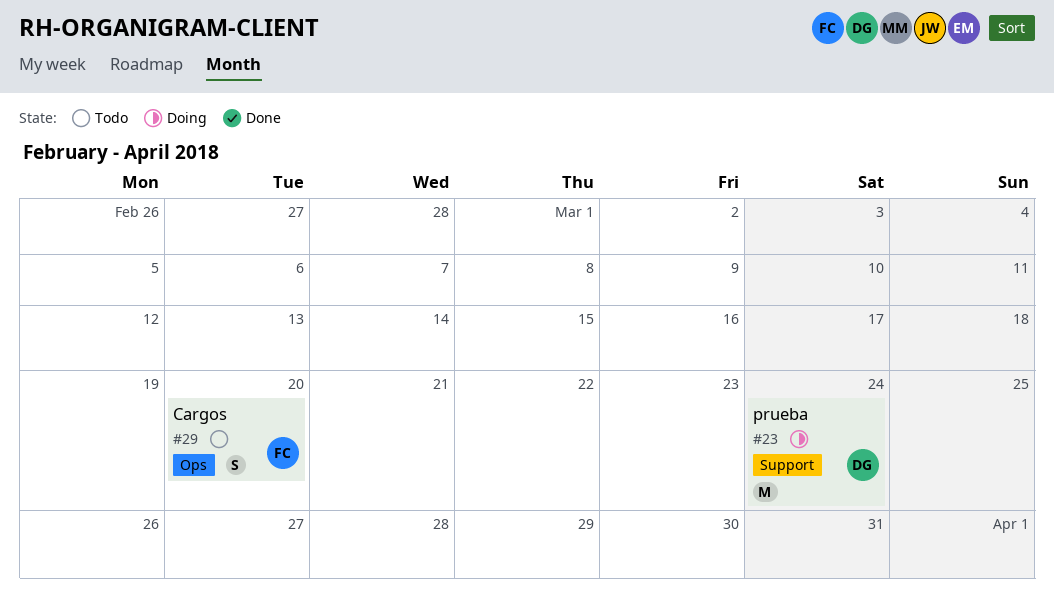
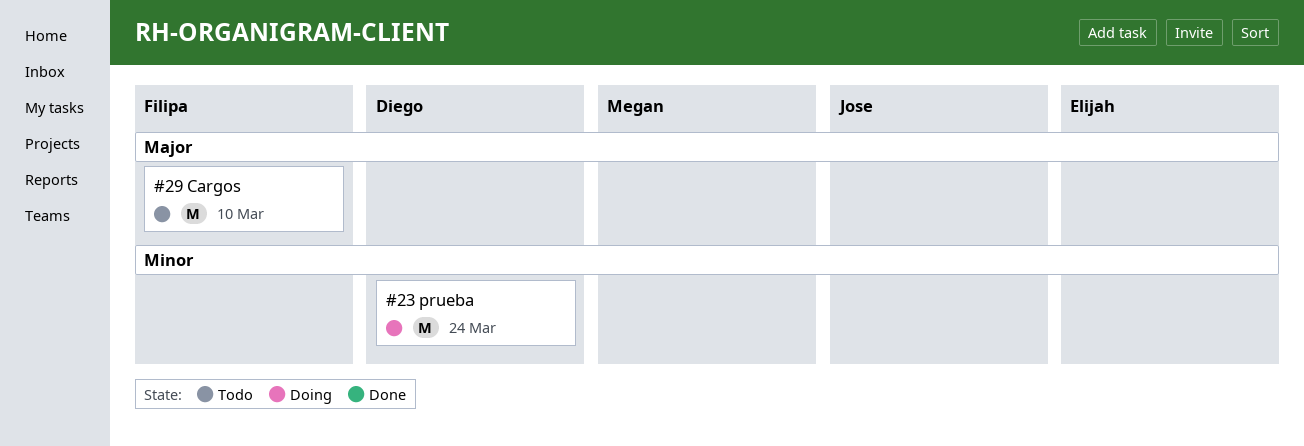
#29, estimate: S -> M
#29, due: Mar 20 -> Mar 10

